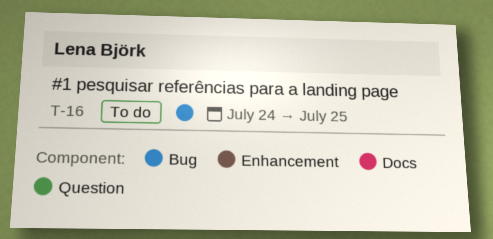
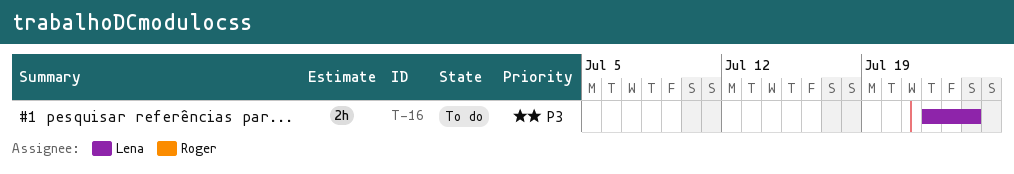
T-16, start: Jul 24 -> Jul 22
T-16, due: Jul 25 -> Jul 24

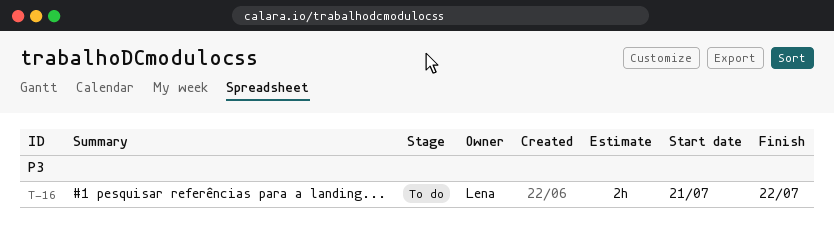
T-16, start: Jul 22 -> Jul 21
T-16, due: Jul 24 -> Jul 22

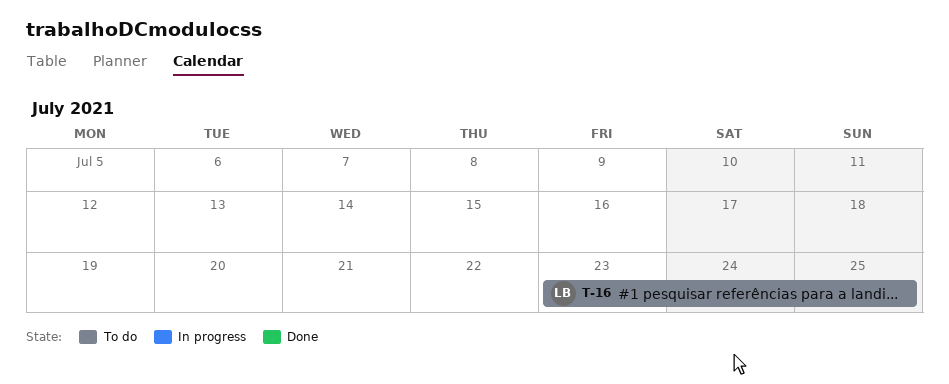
T-16, start: Jul 21 -> Jul 23
T-16, due: Jul 22 -> Jul 25

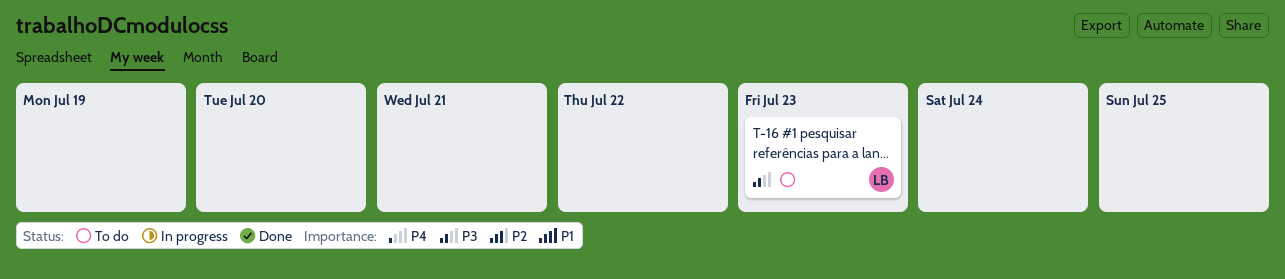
T-16, due: Jul 25 -> Jul 23

